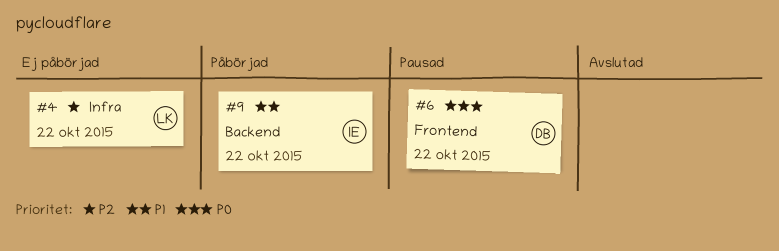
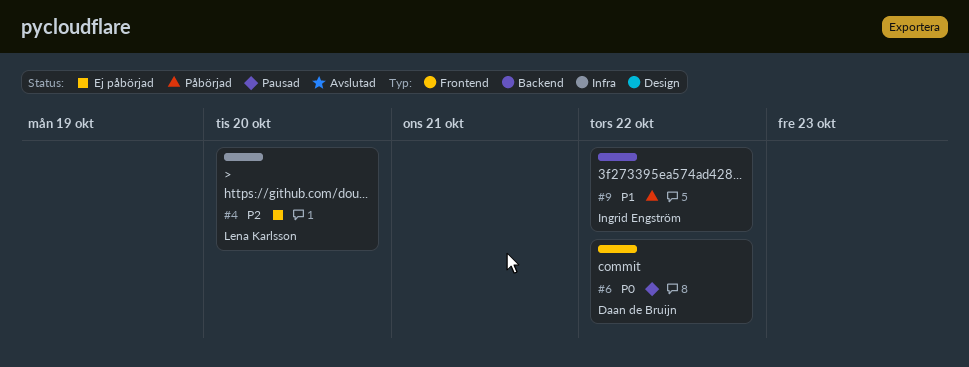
#4, due: Oct 22 -> Oct 20

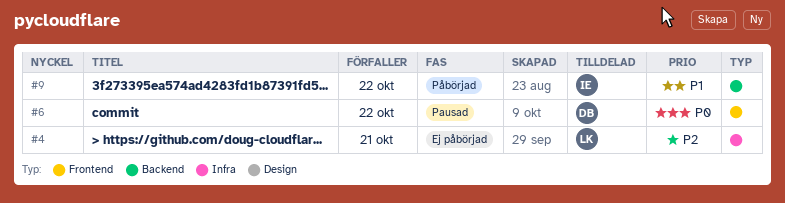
#4, due: Oct 20 -> Oct 21

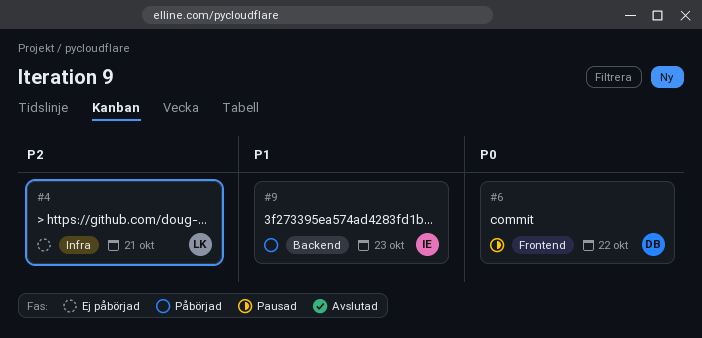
#9, due: Oct 22 -> Oct 23

